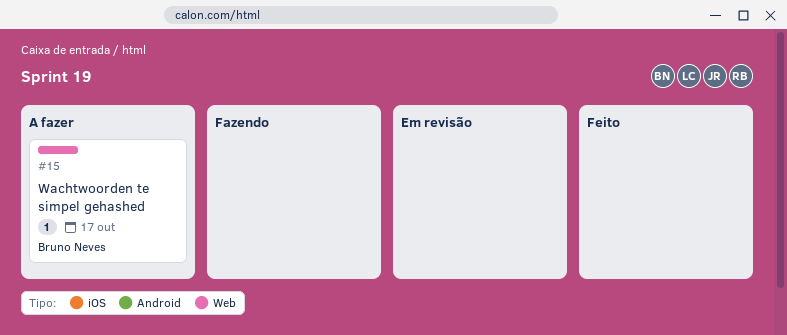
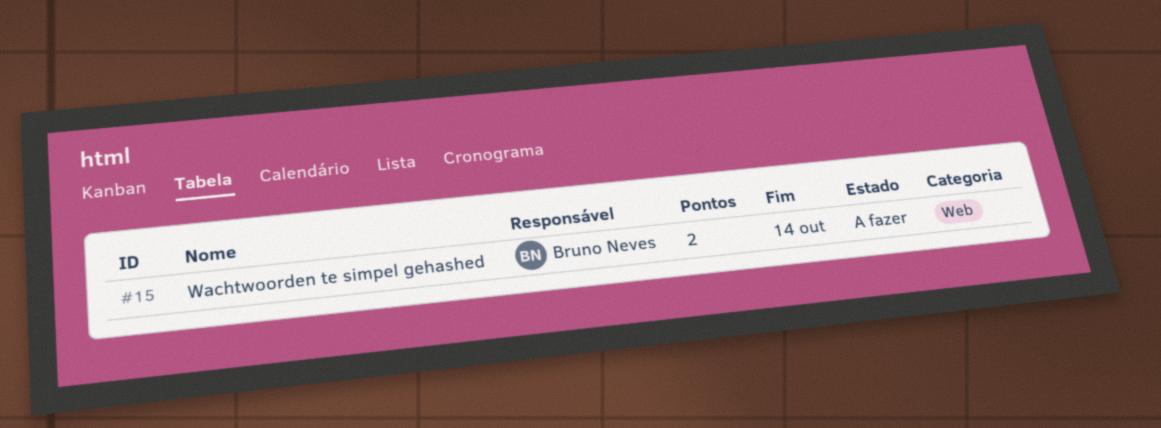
#15, estimate: 1 -> 2
#15, due: Oct 17 -> Oct 14

